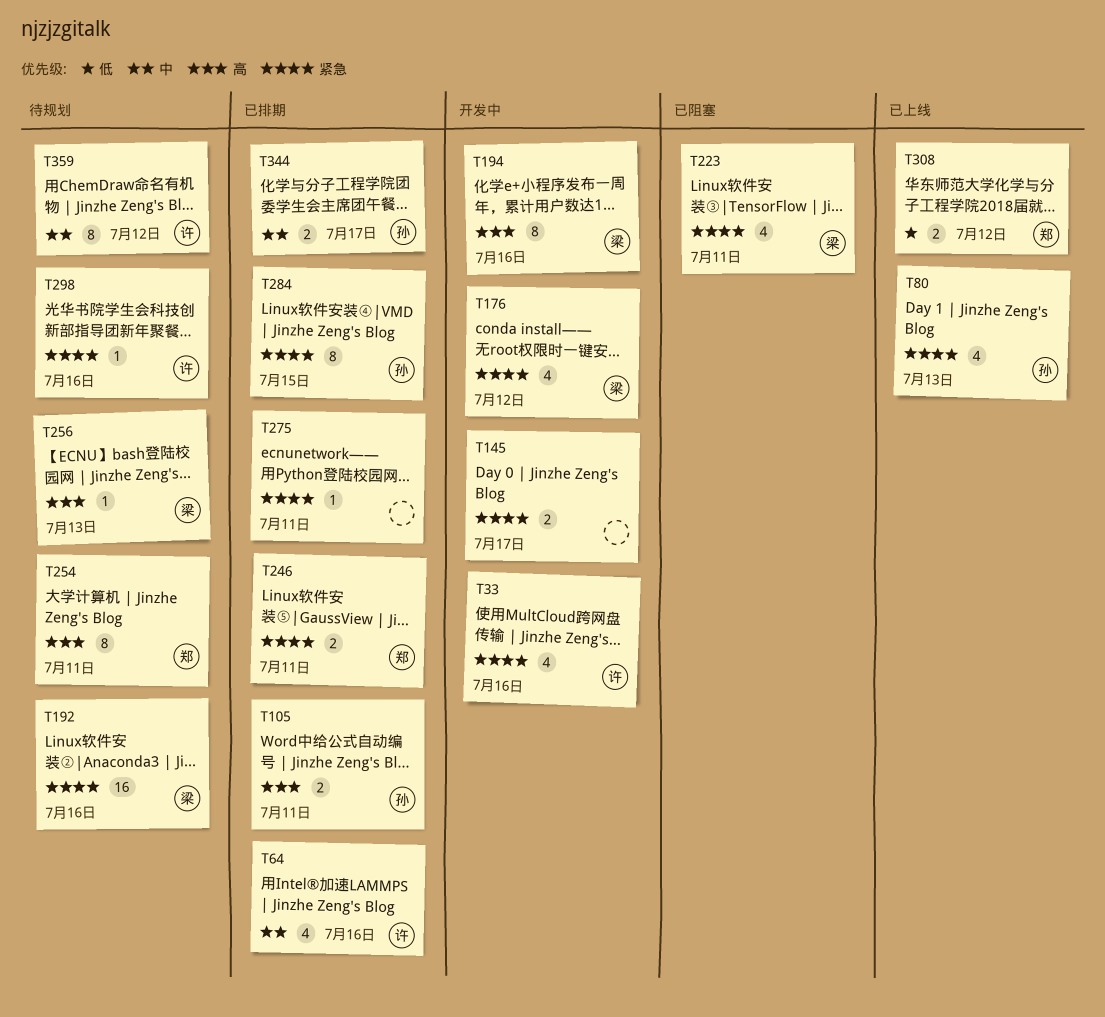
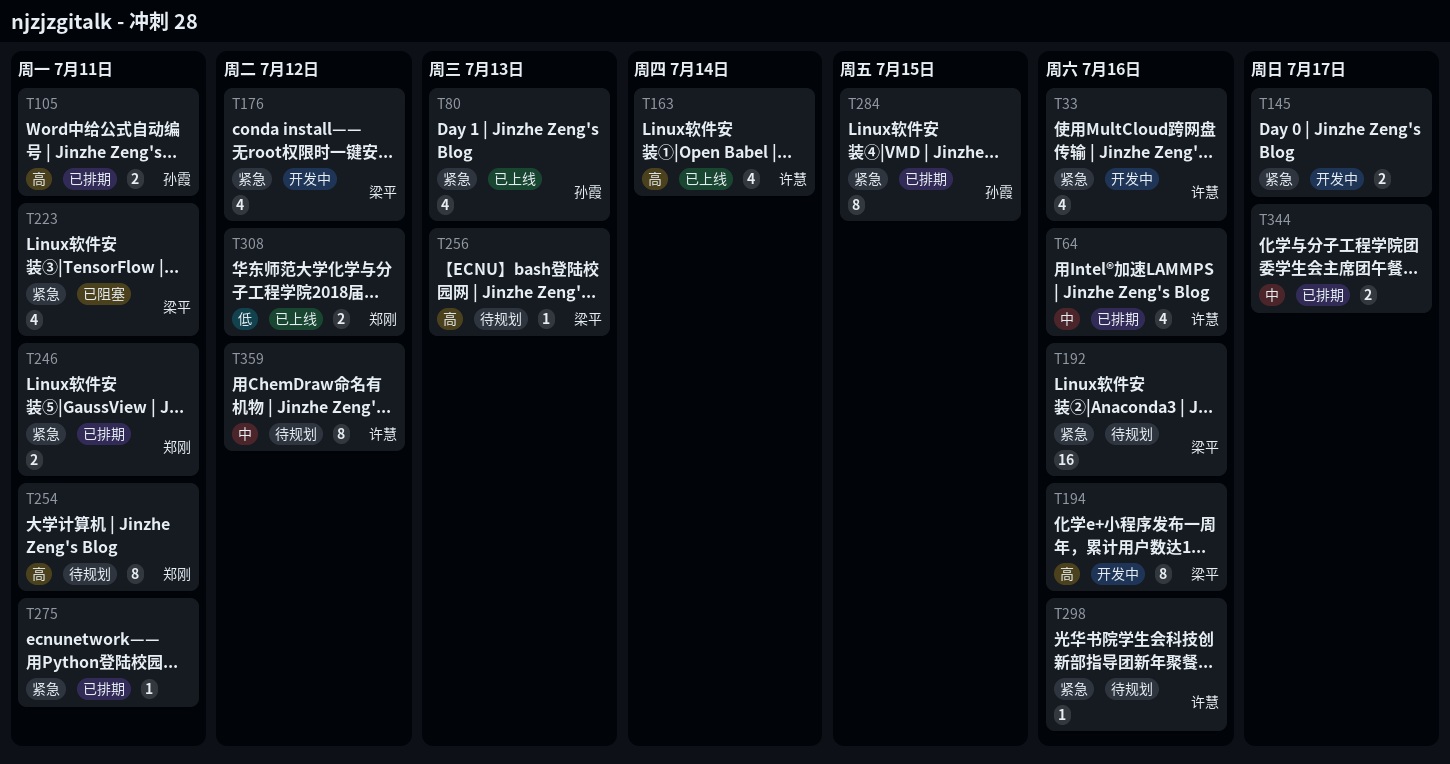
T163: none -> present
T344, owner: 孙霞 -> none

